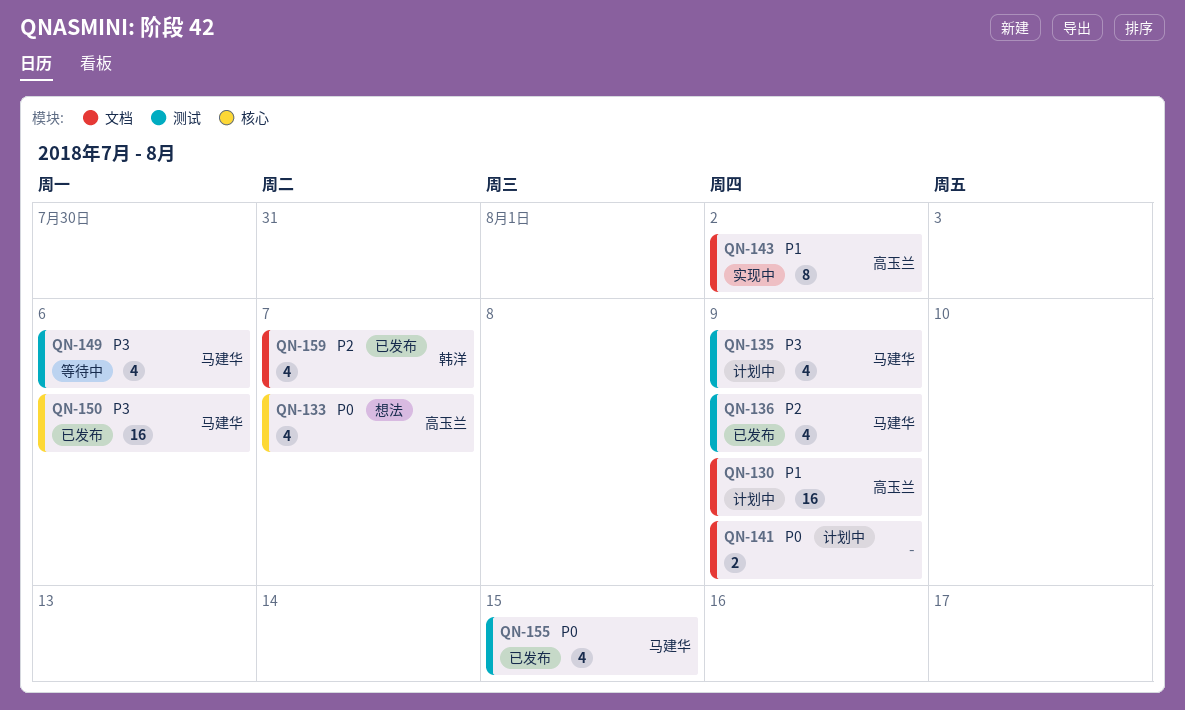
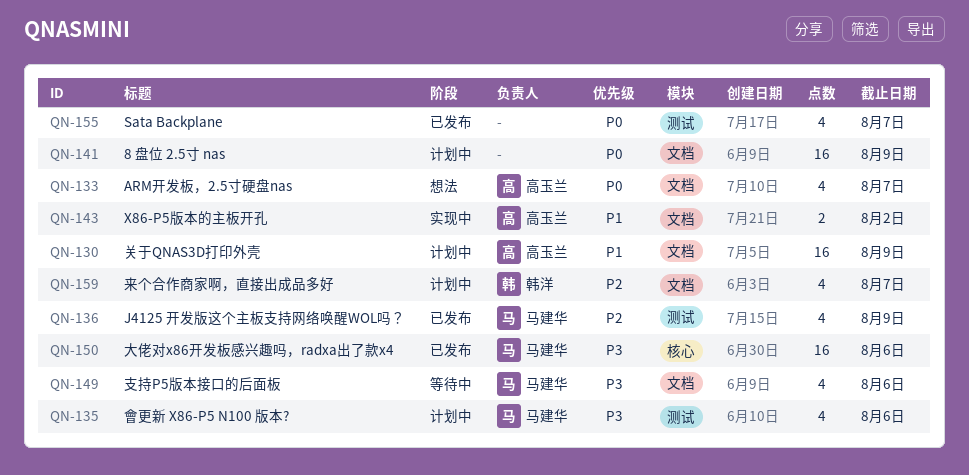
QN-133, label: 核心 -> 文档
QN-135, due: Aug 9 -> Aug 6
QN-141, estimate: 2 -> 16
QN-143, estimate: 8 -> 2
QN-149, label: 测试 -> 文档
QN-155, owner: 马建华 -> none
QN-155, due: Aug 15 -> Aug 7
QN-159, status: 已发布 -> 计划中

